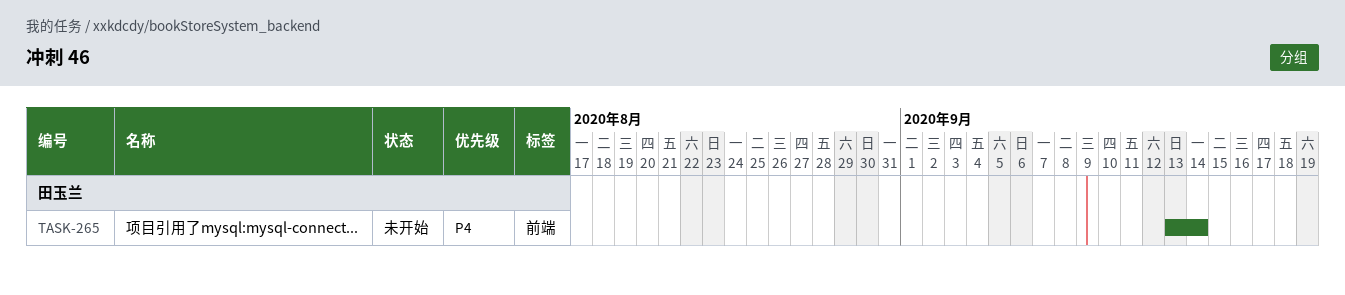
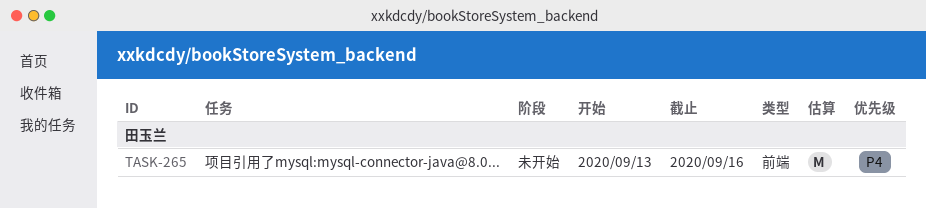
TASK-265, due: Sep 14 -> Sep 16

